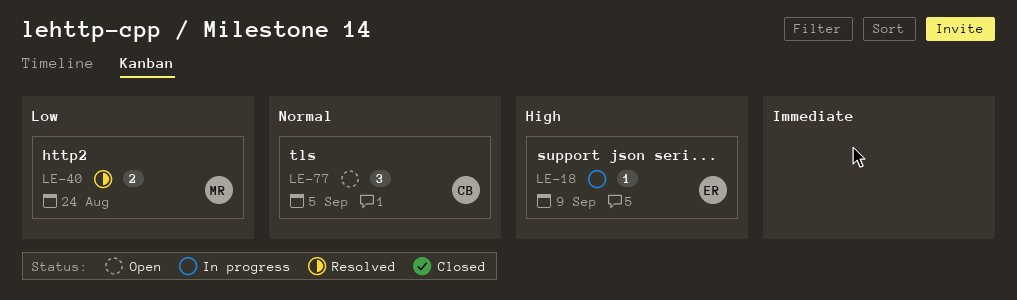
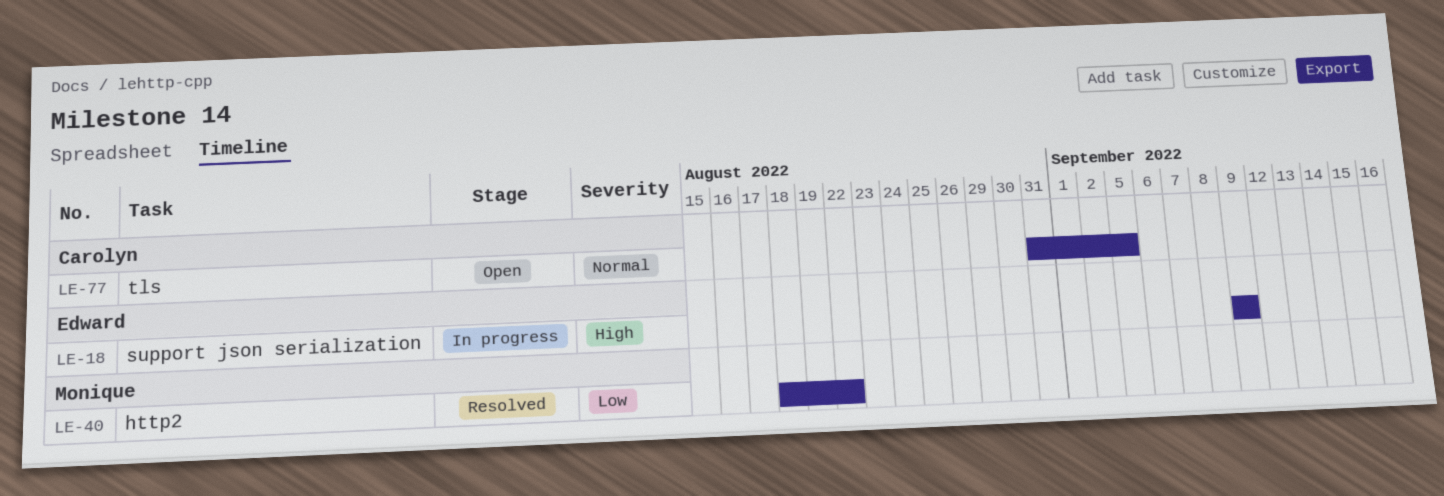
LE-40, due: Aug 24 -> Aug 22

